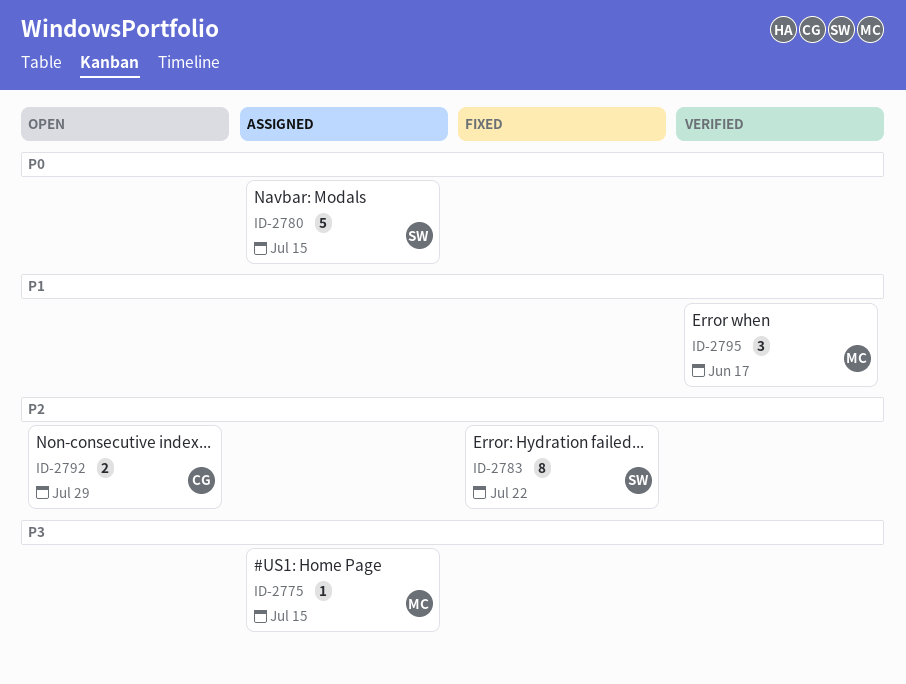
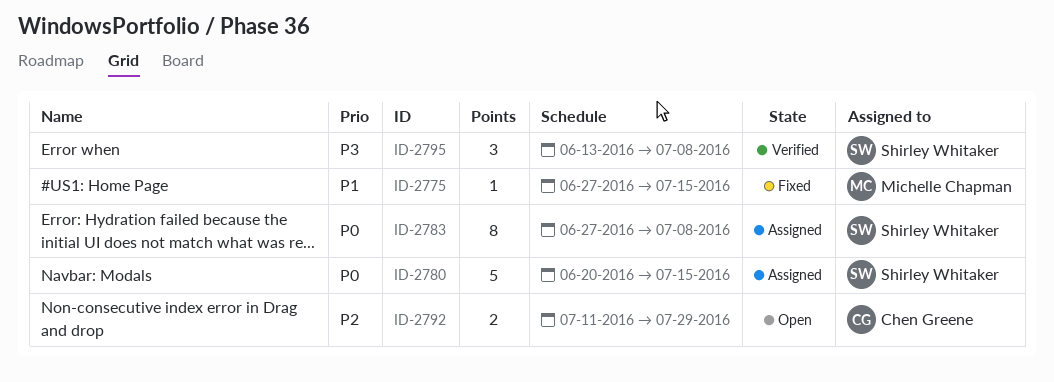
ID-2775, status: Assigned -> Fixed
ID-2775, priority: P3 -> P1
ID-2783, status: Fixed -> Assigned
ID-2783, priority: P2 -> P0
ID-2783, due: Jul 22 -> Jul 8
ID-2795, owner: Michelle Chapman -> Shirley Whitaker
ID-2795, priority: P1 -> P3
ID-2795, due: Jun 17 -> Jul 8

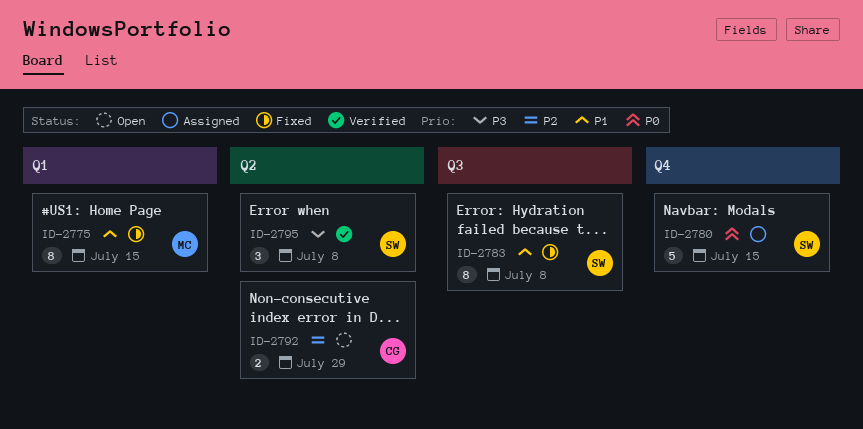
ID-2775, estimate: 1 -> 8
ID-2783, status: Assigned -> Fixed
ID-2783, priority: P0 -> P1

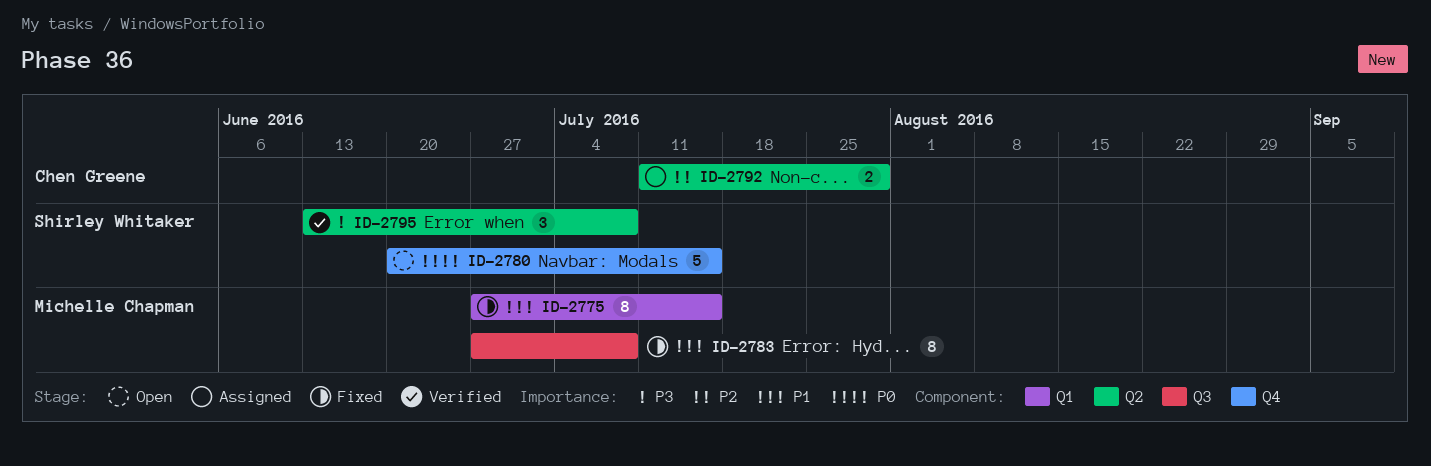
ID-2780, status: Assigned -> Open
ID-2783, owner: Shirley Whitaker -> Michelle Chapman
ID-2792, status: Open -> Assigned

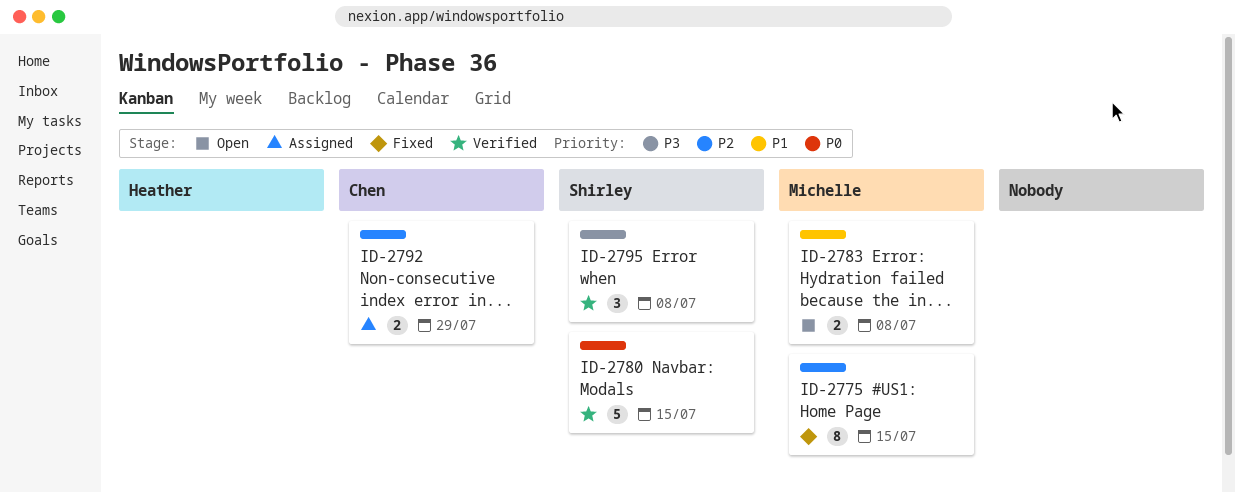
ID-2775, priority: P1 -> P2
ID-2780, status: Open -> Verified
ID-2783, status: Fixed -> Open
ID-2783, estimate: 8 -> 2

